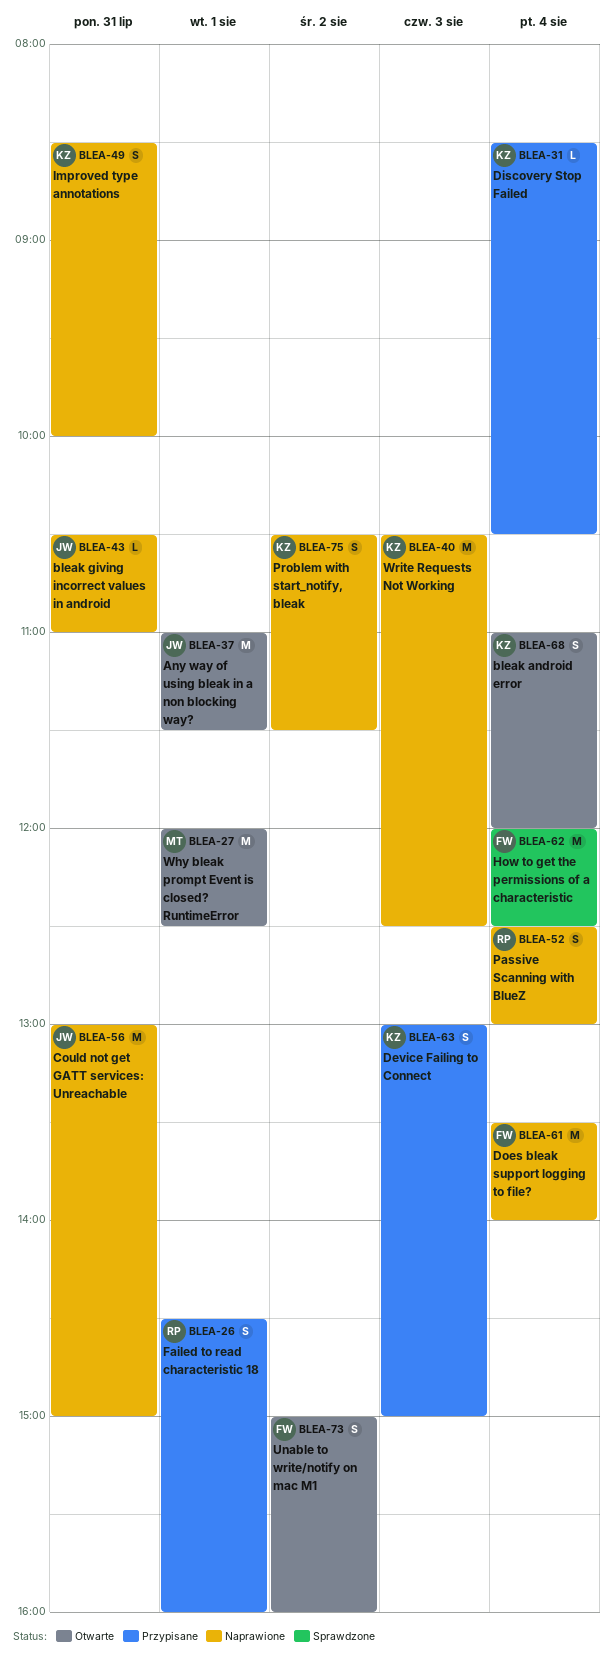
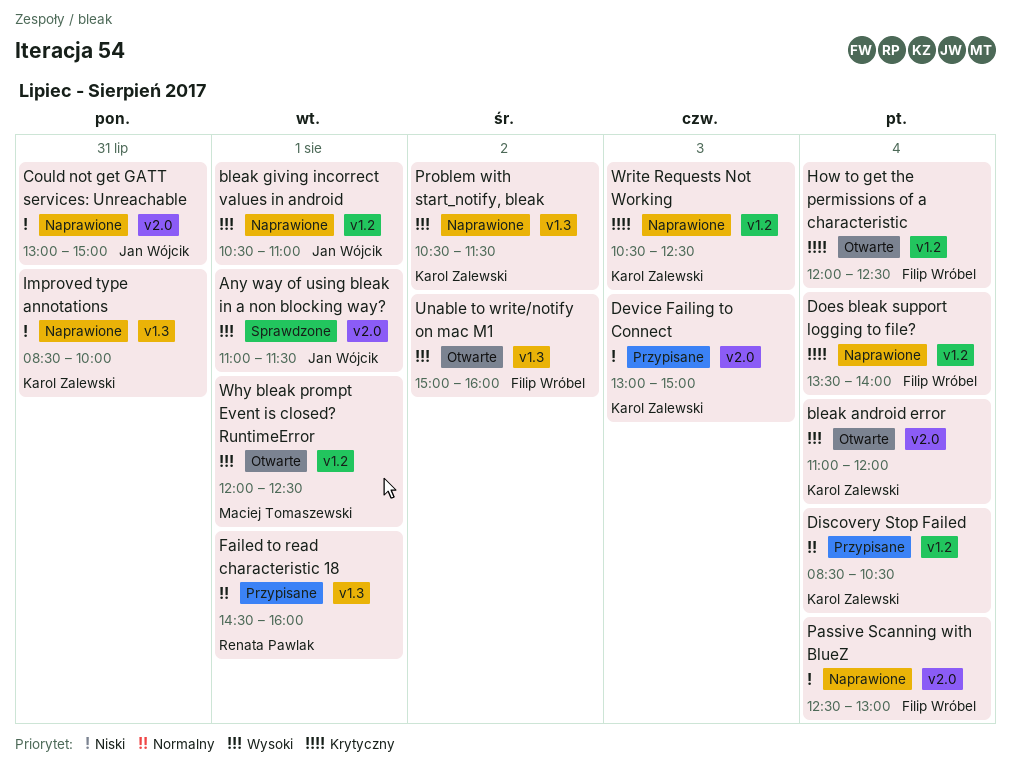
Any way of using bleak in a non blocking way?, status: Otwarte -> Sprawdzone
bleak giving incorrect values in android, day: Jul 31 -> Aug 1
How to get the permissions of a characteristic, status: Sprawdzone -> Otwarte
Passive Scanning with BlueZ, owner: Renata Pawlak -> Filip Wróbel

